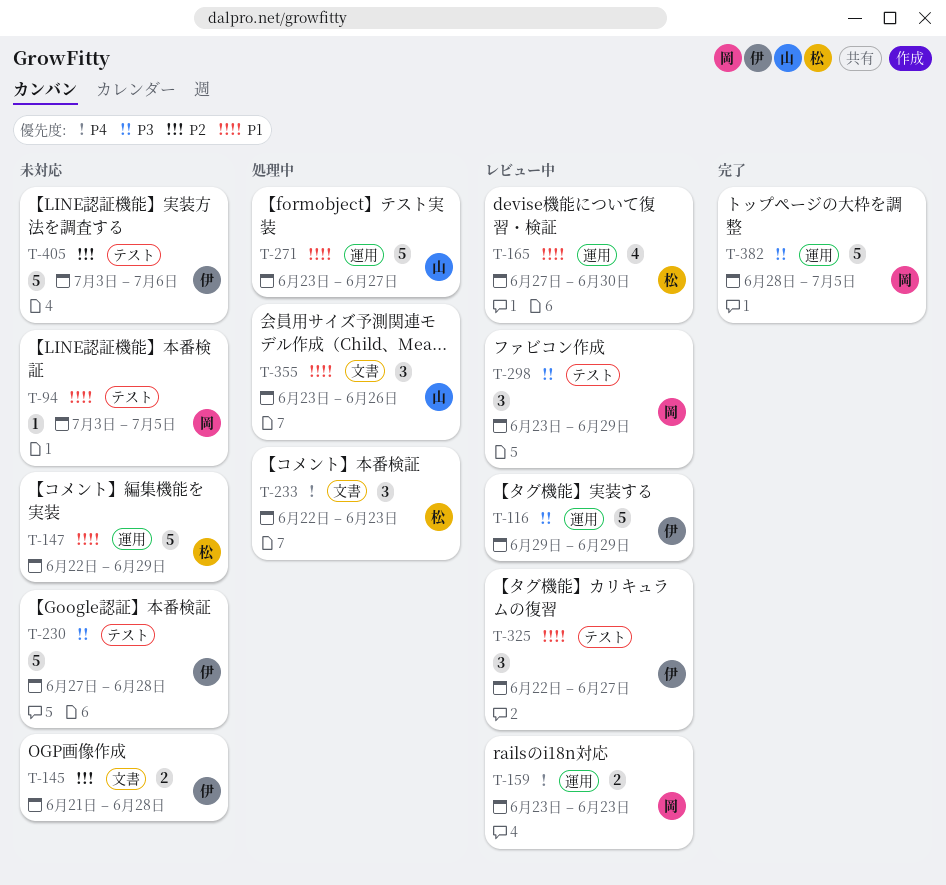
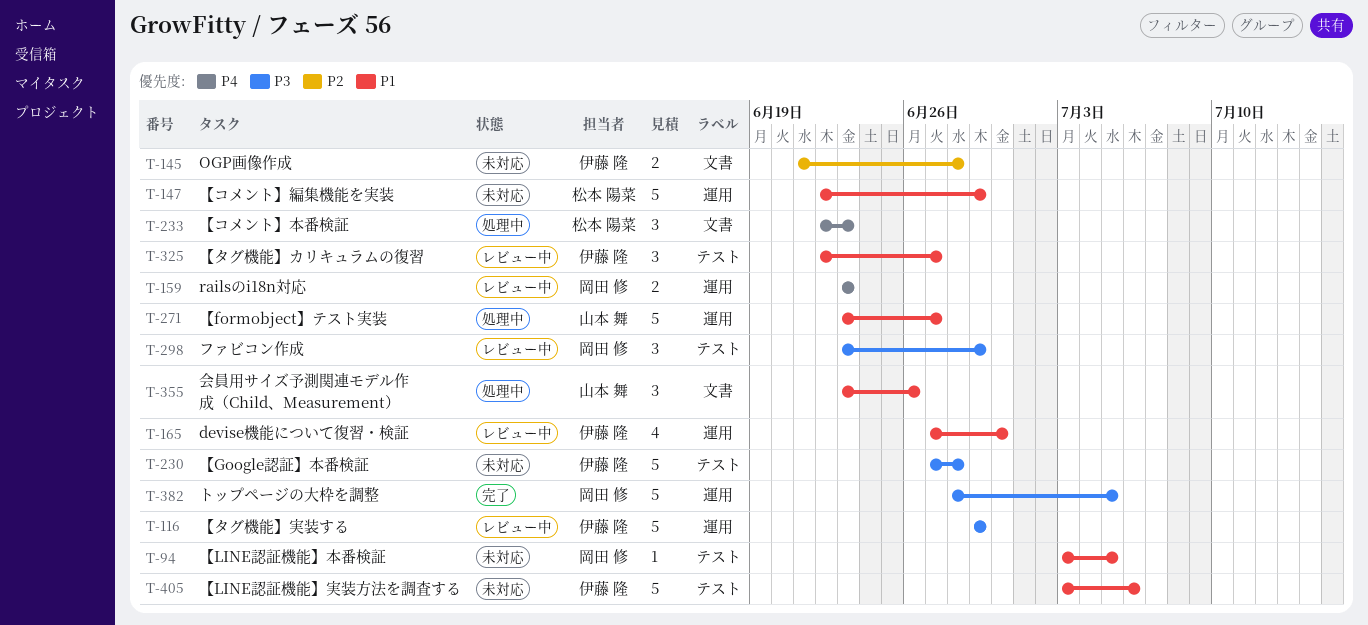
T-165, owner: 松本 陽菜 -> 伊藤 隆
T-405, priority: P2 -> P1

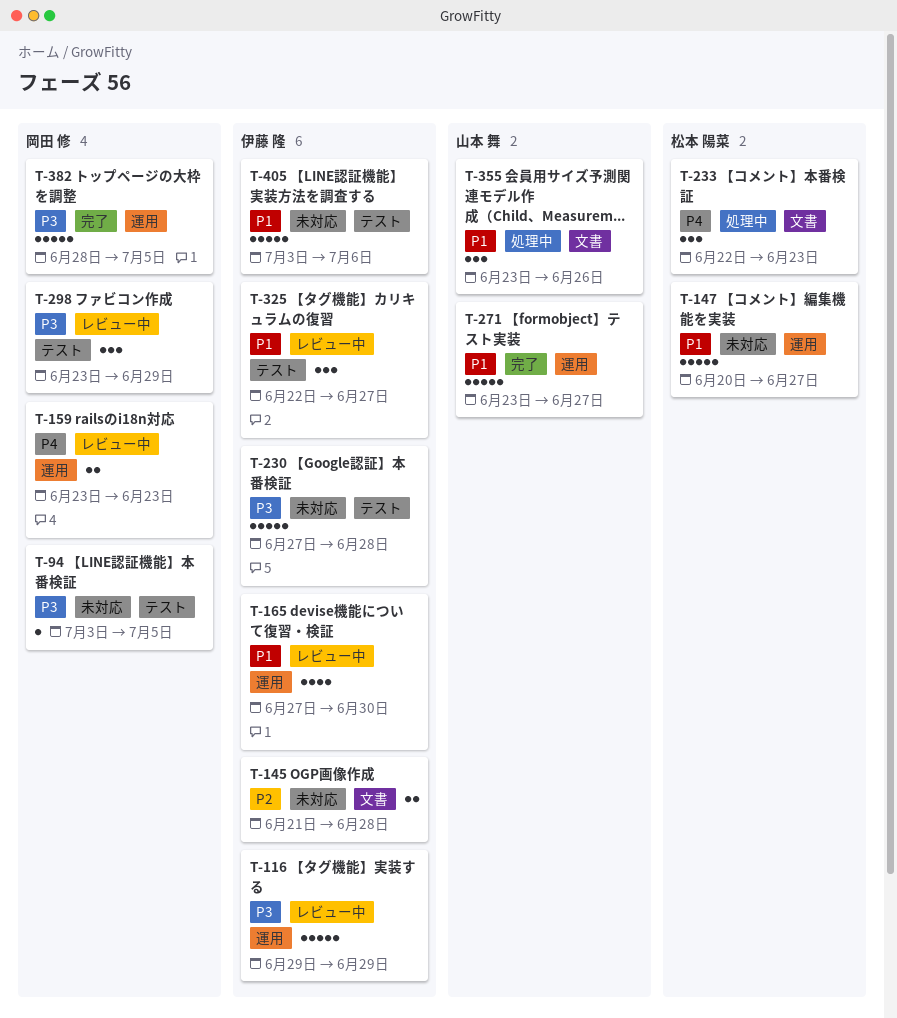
T-94, priority: P1 -> P3
T-147, start: Jun 22 -> Jun 20
T-147, due: Jun 29 -> Jun 27
T-271, status: 処理中 -> 完了

